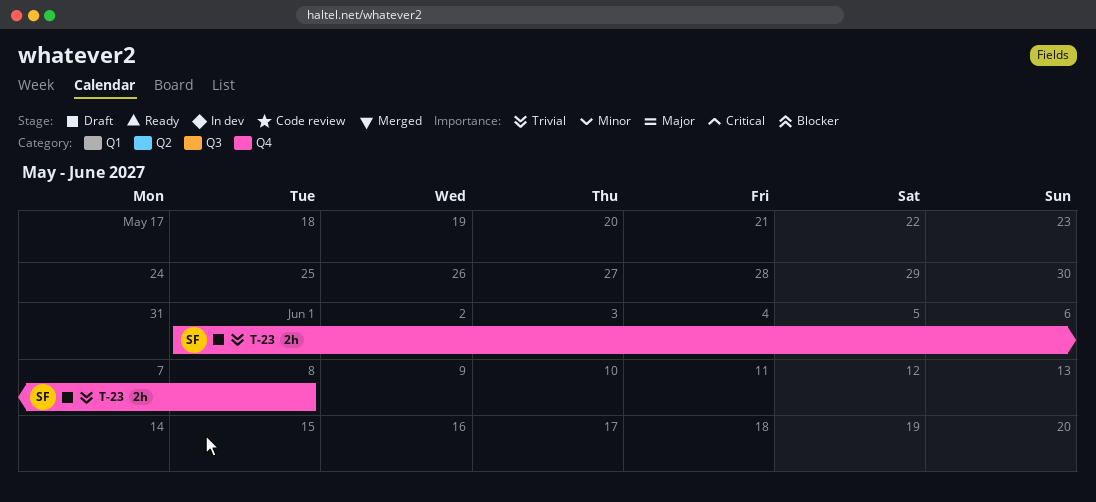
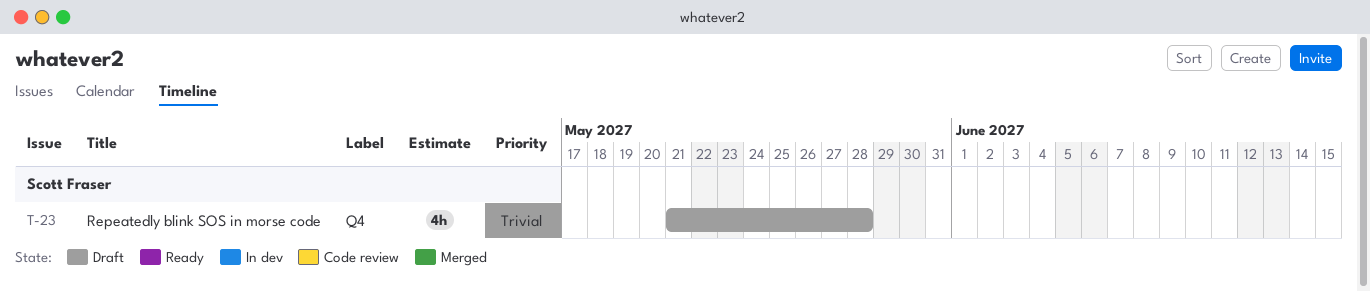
T-23, estimate: 2h -> 4h
T-23, start: Jun 1 -> May 21
T-23, due: Jun 8 -> May 28

